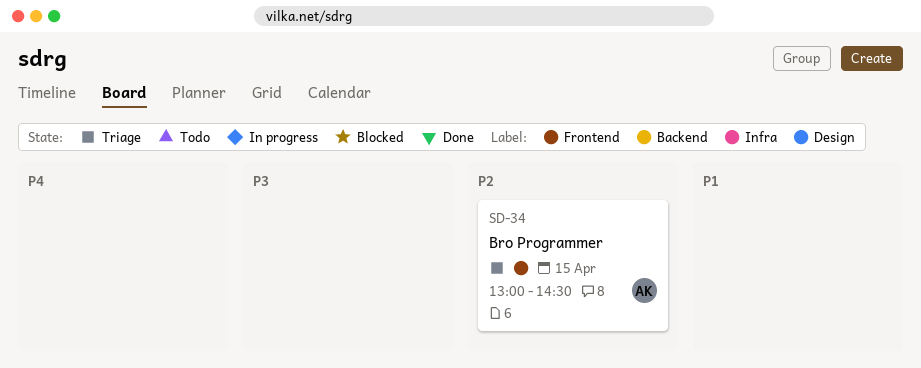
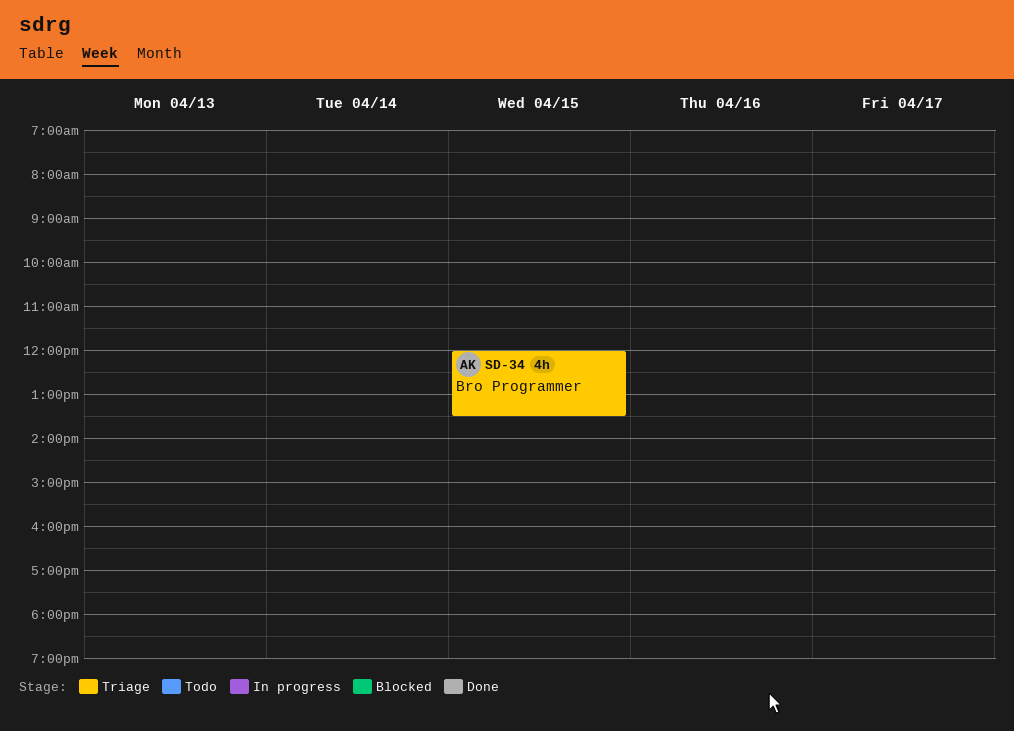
SD-34, begins: 13:00 -> 12:00
SD-34, ends: 14:30 -> 13:30

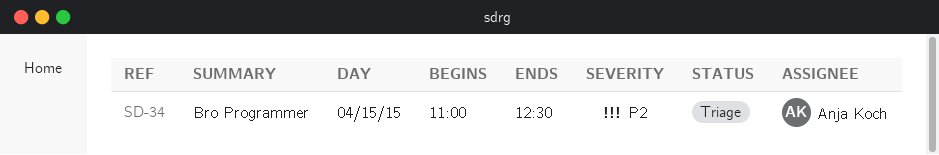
SD-34, begins: 12:00 -> 11:00
SD-34, ends: 13:30 -> 12:30

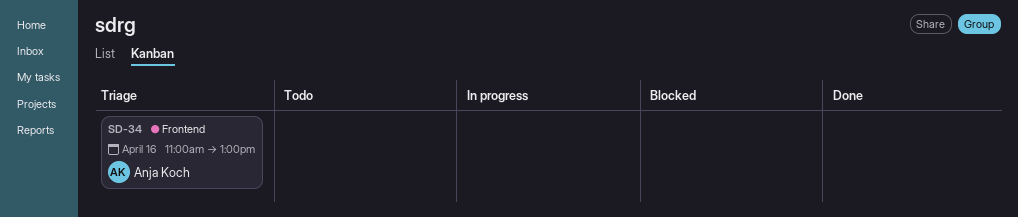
SD-34, day: Apr 15 -> Apr 16
SD-34, ends: 12:30 -> 13:00

